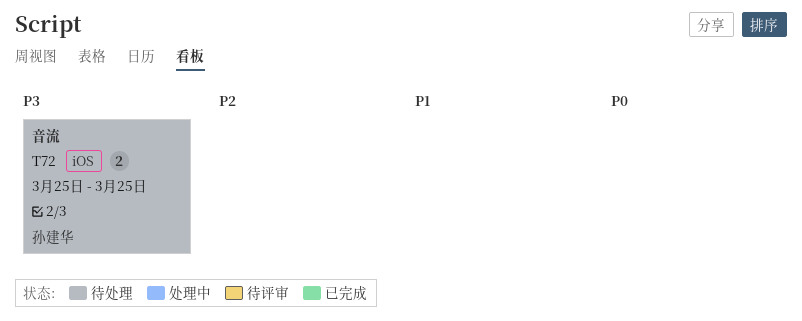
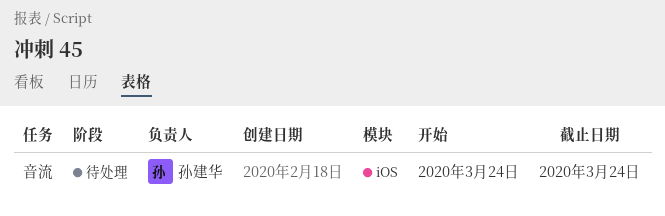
音流, start: Mar 25 -> Mar 24
音流, due: Mar 25 -> Mar 24

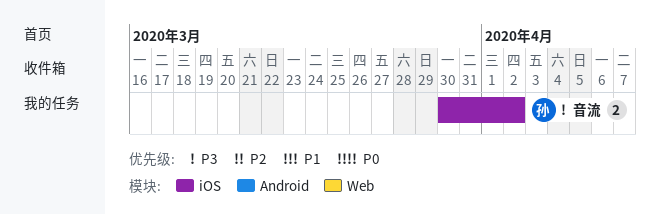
音流, start: Mar 24 -> Mar 30
音流, due: Mar 24 -> Apr 2

